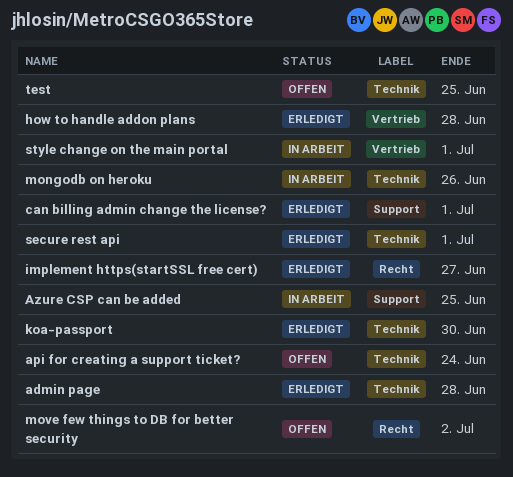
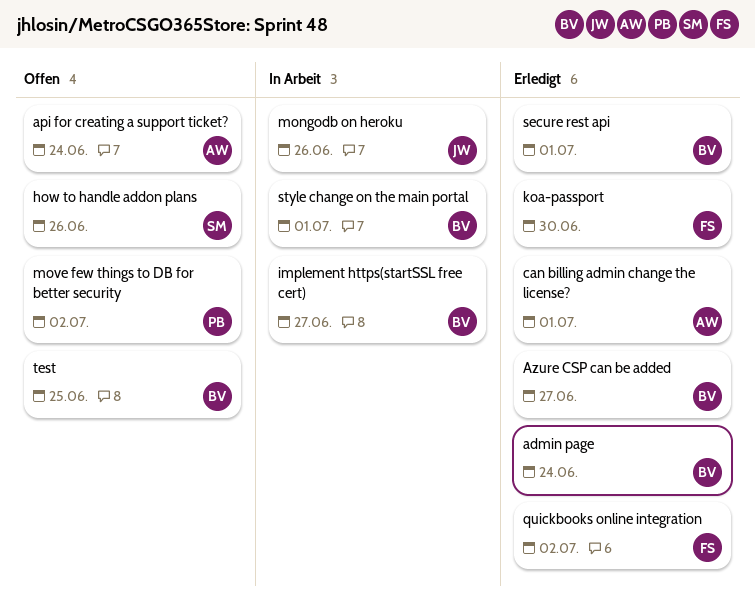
admin page, due: Jun 28 -> Jun 24
Azure CSP can be added, status: In Arbeit -> Erledigt
Azure CSP can be added, due: Jun 25 -> Jun 27
how to handle addon plans, status: Erledigt -> Offen
how to handle addon plans, due: Jun 28 -> Jun 26
implement https(startSSL free cert), status: Erledigt -> In Arbeit
quickbooks online integration: none -> present

